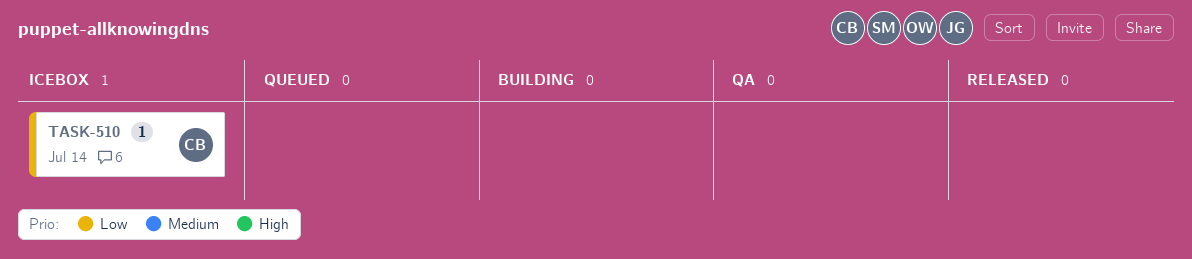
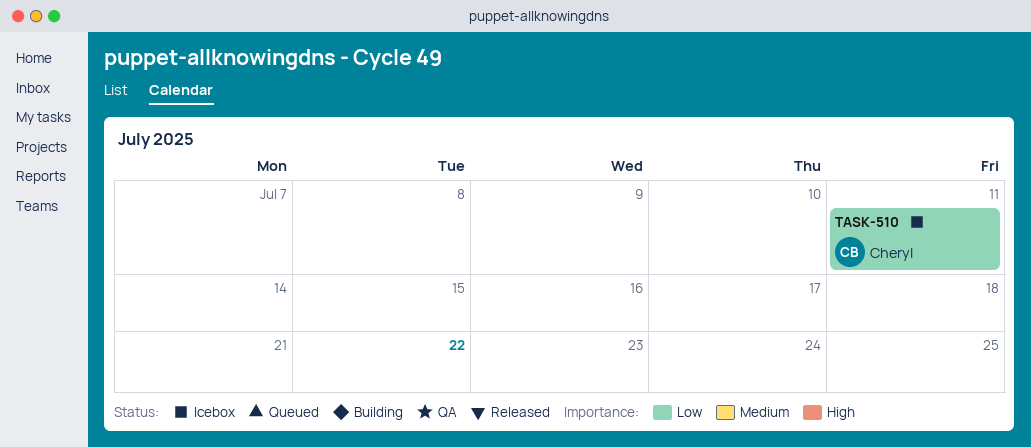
TASK-510, due: Jul 14 -> Jul 11

